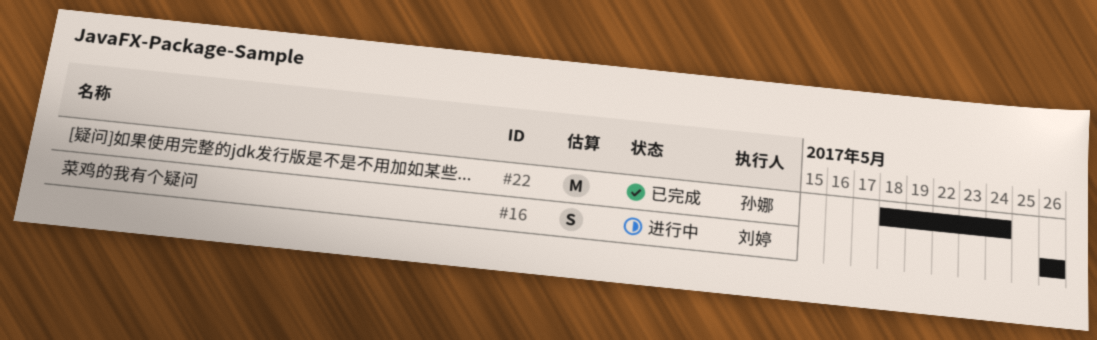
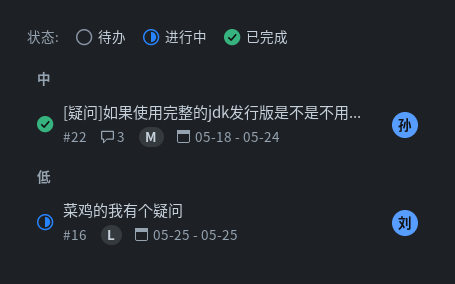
#16, estimate: S -> L
#16, start: May 26 -> May 25
#16, due: May 26 -> May 25

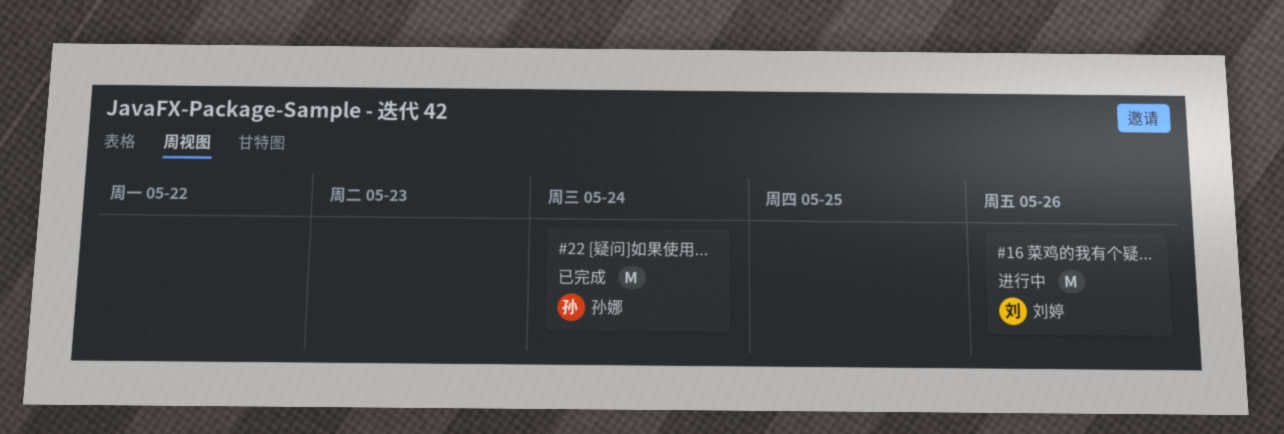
#16, estimate: L -> M
#16, due: May 25 -> May 26

